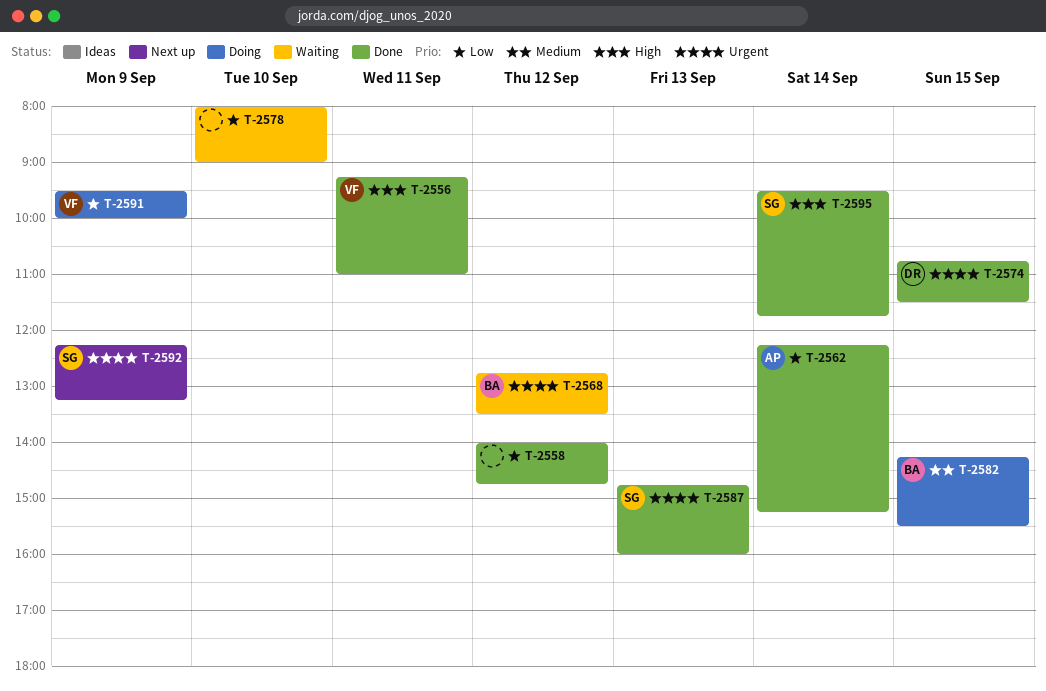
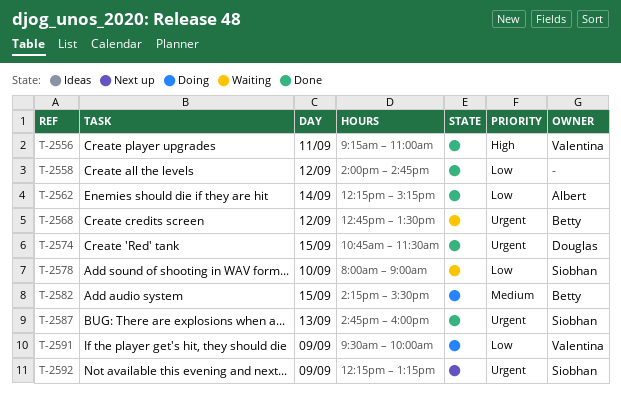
T-2578, owner: none -> Siobhan
T-2595: present -> none

